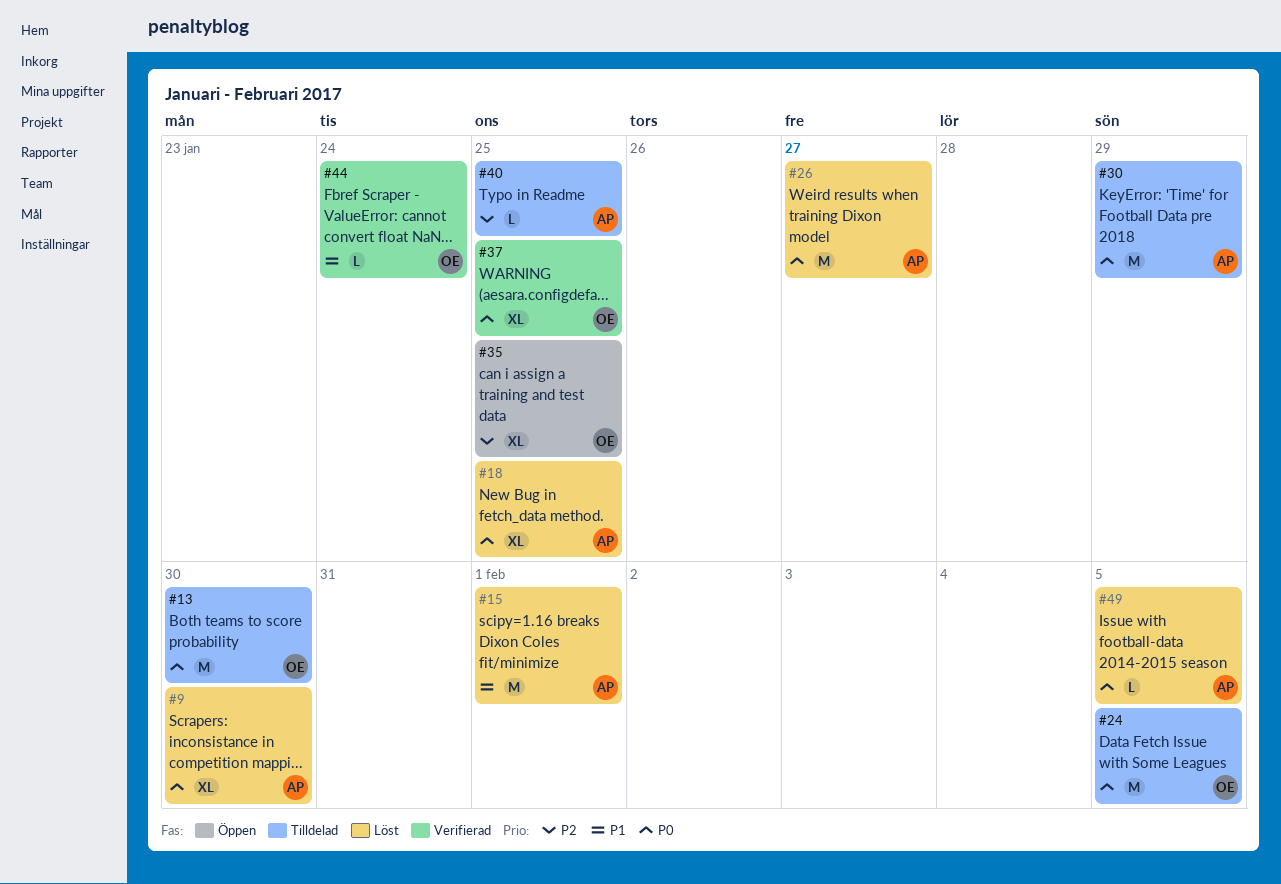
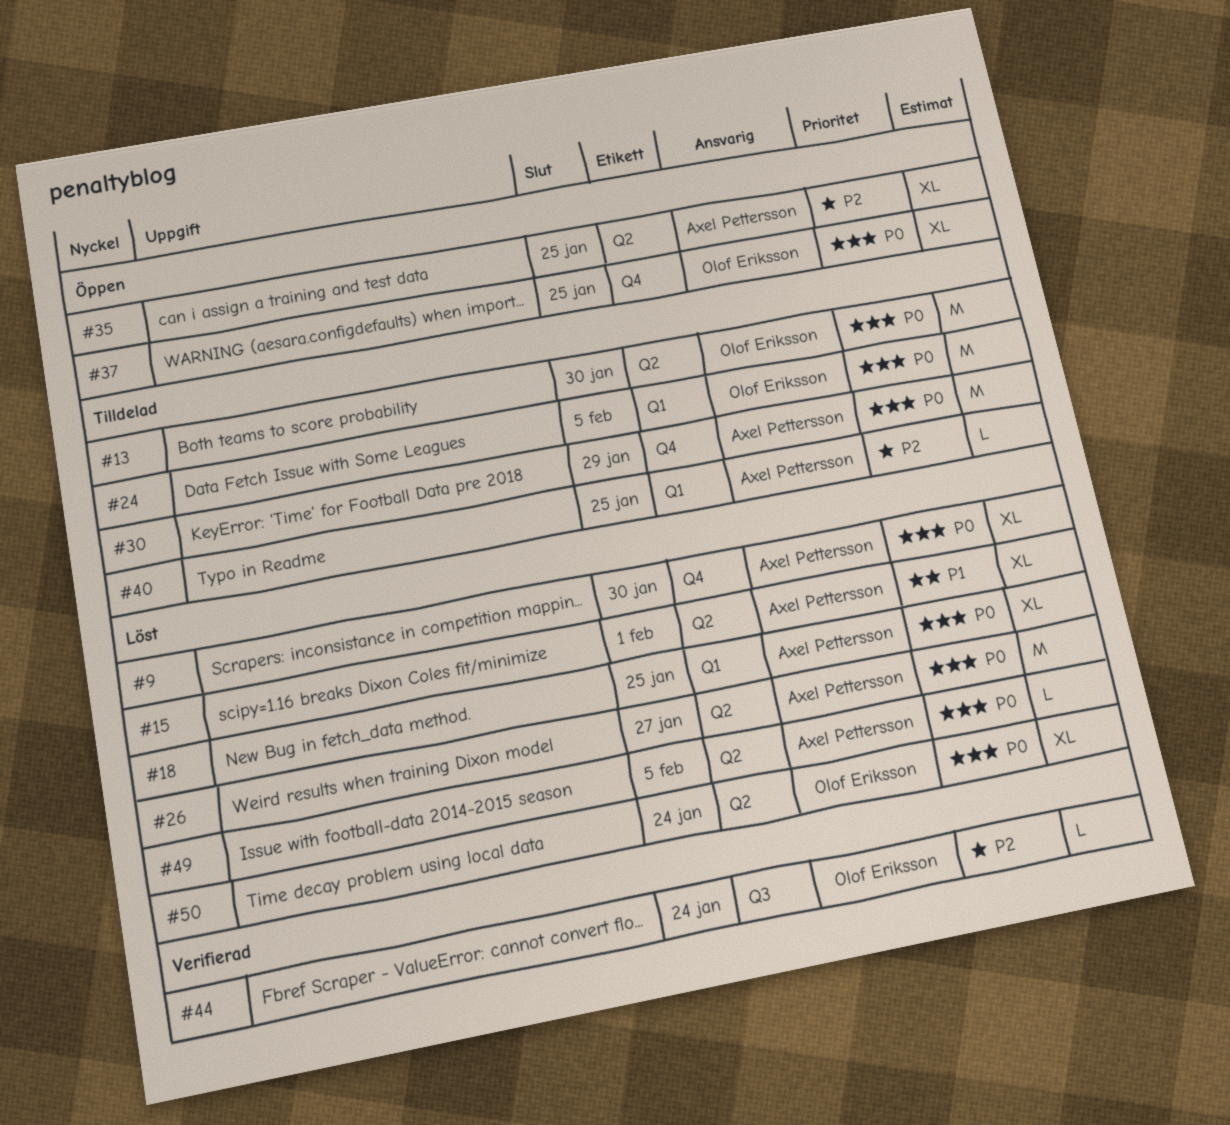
#15, estimate: M -> XL
#35, owner: Olof Eriksson -> Axel Pettersson
#37, status: Verifierad -> Öppen
#44, priority: P1 -> P2
#50: none -> present

